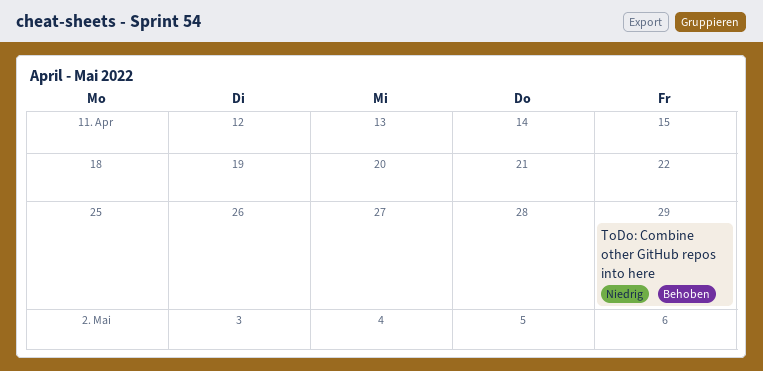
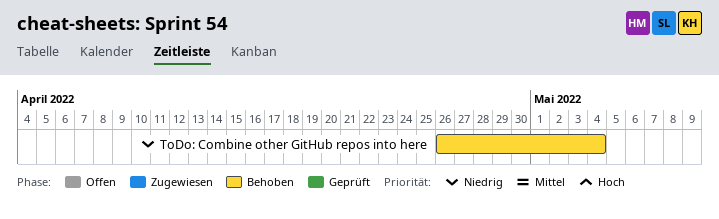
ToDo: Combine other GitHub repos into here, due: Apr 29 -> May 4

